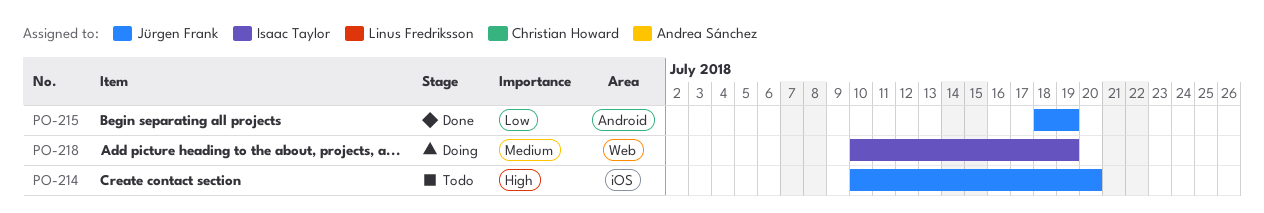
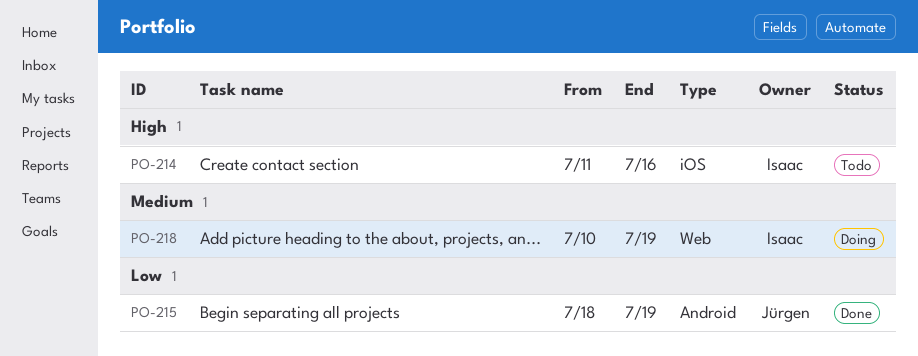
PO-214, owner: Jürgen Frank -> Isaac Taylor
PO-214, start: Jul 10 -> Jul 11
PO-214, due: Jul 20 -> Jul 16

